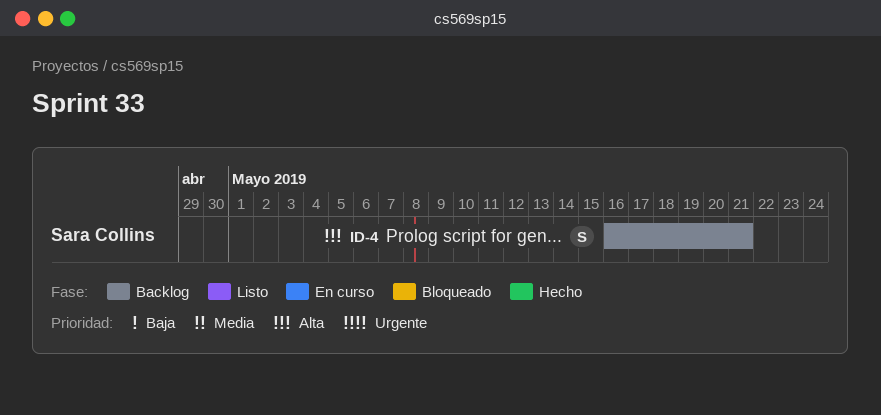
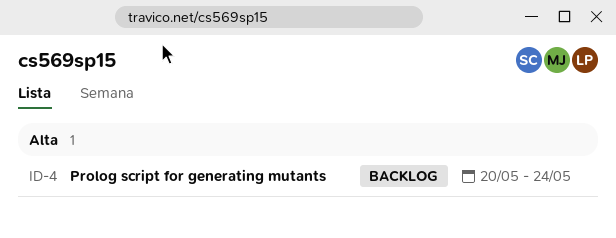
ID-4, start: May 16 -> May 20
ID-4, due: May 21 -> May 24

